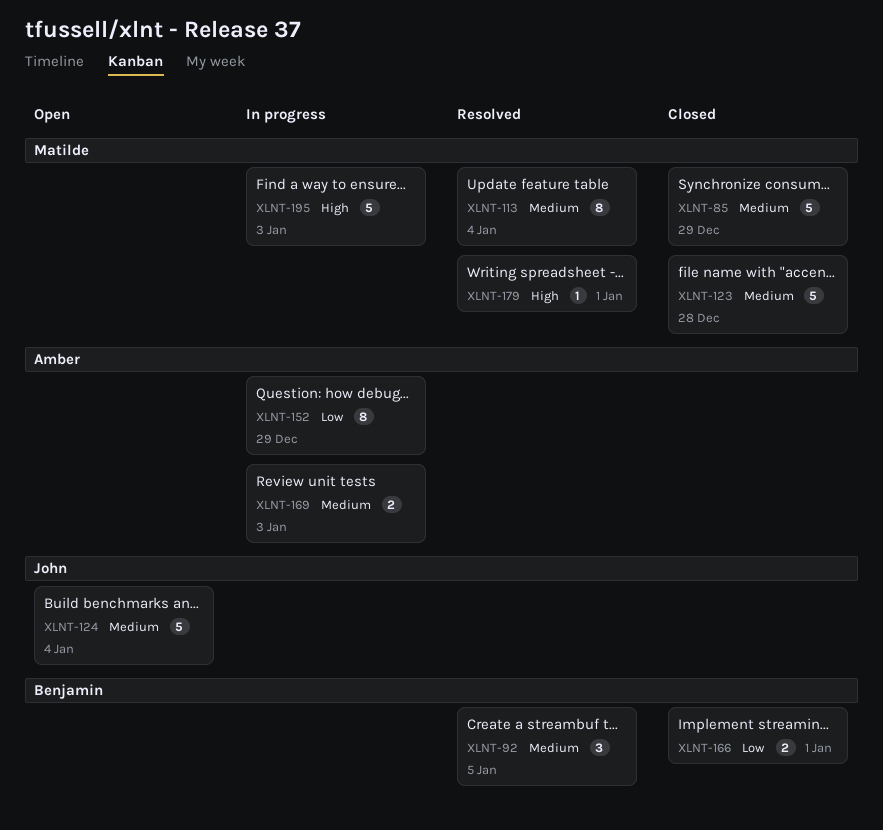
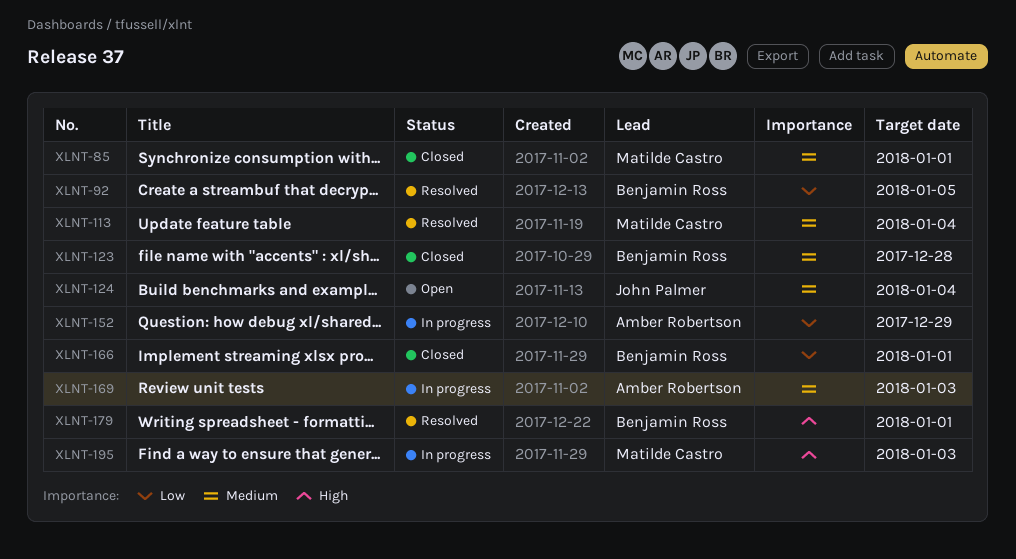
XLNT-85, due: Dec 29 -> Jan 1
XLNT-92, priority: Medium -> Low
XLNT-123, owner: Matilde Castro -> Benjamin Ross
XLNT-179, owner: Matilde Castro -> Benjamin Ross

